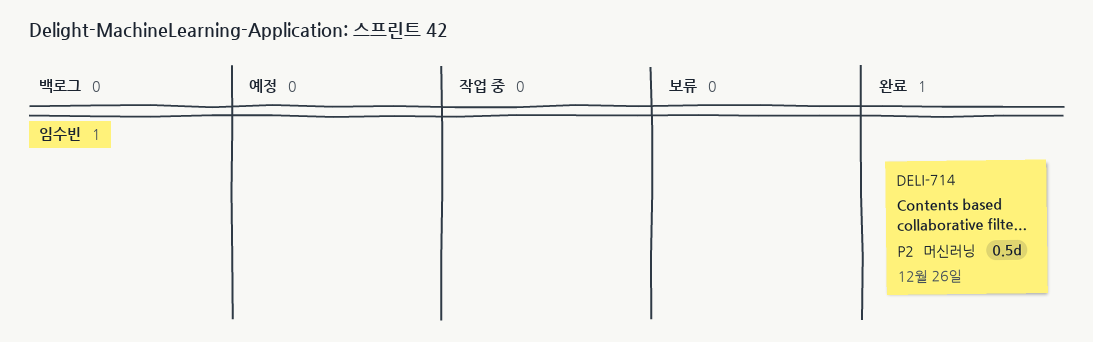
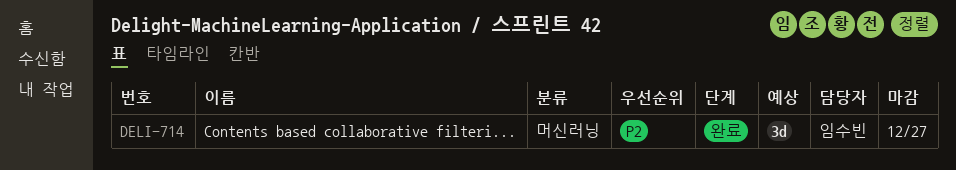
DELI-714, estimate: 0.5d -> 3d
DELI-714, due: Dec 26 -> Dec 27

